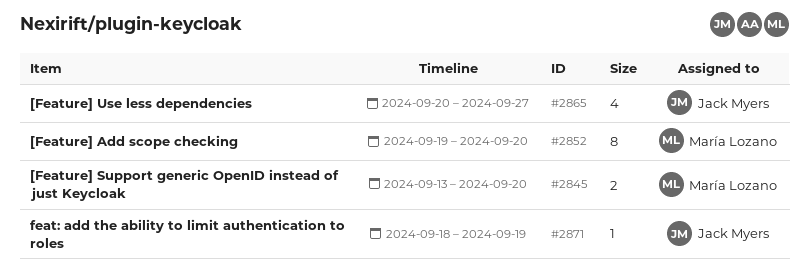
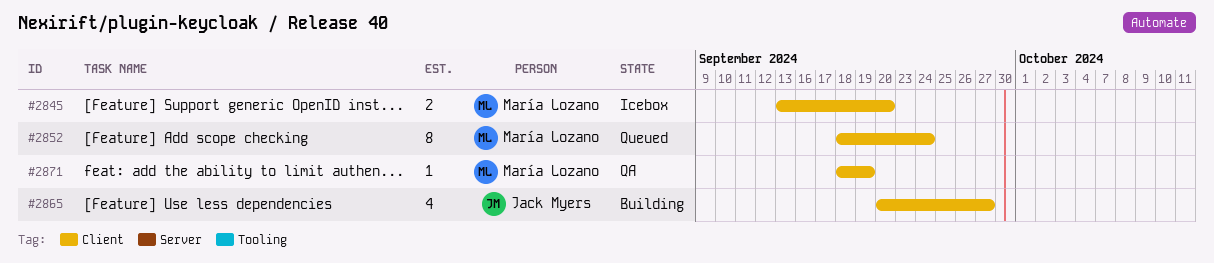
#2852, start: Sep 19 -> Sep 18
#2852, due: Sep 20 -> Sep 24
#2871, owner: Jack Myers -> María Lozano

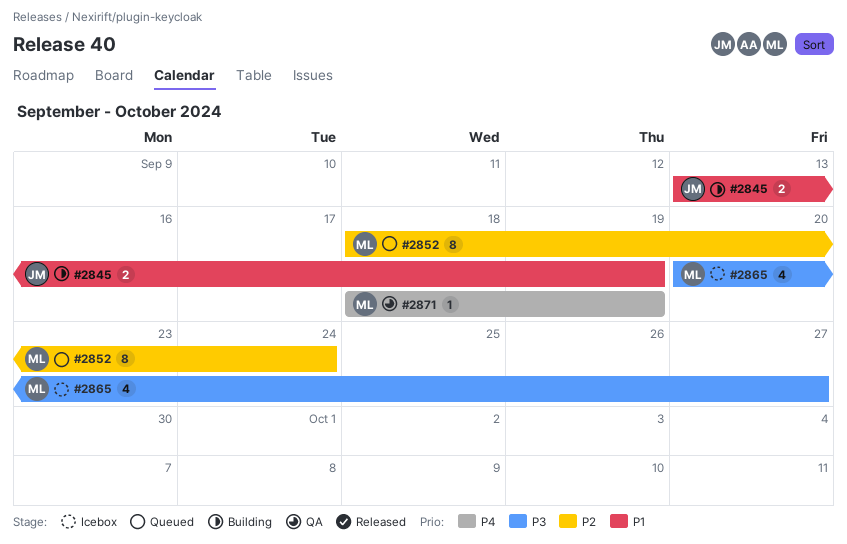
#2845, status: Icebox -> Building
#2845, owner: María Lozano -> Jack Myers
#2845, due: Sep 20 -> Sep 19
#2865, status: Building -> Icebox
#2865, owner: Jack Myers -> María Lozano

